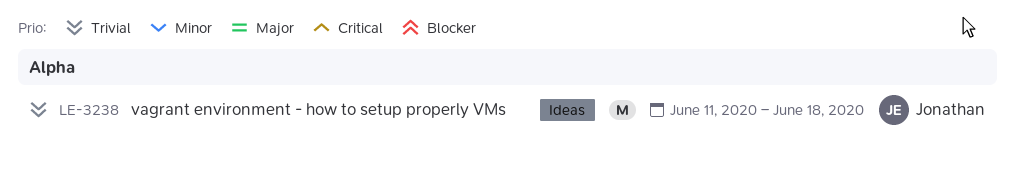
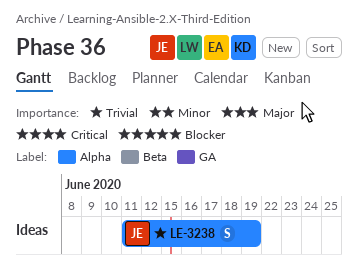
LE-3238, estimate: M -> S
LE-3238, due: Jun 18 -> Jun 19

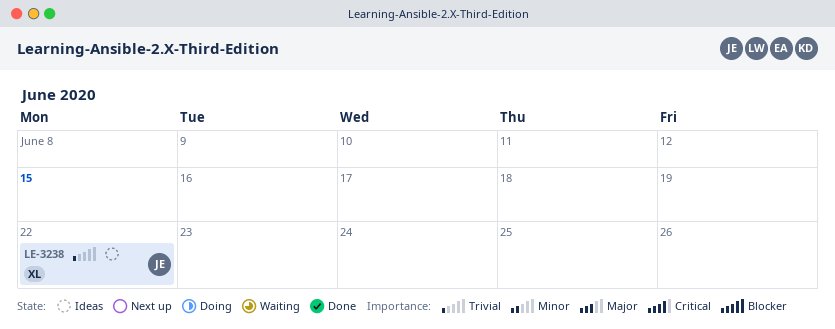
LE-3238, estimate: S -> XL
LE-3238, due: Jun 19 -> Jun 22

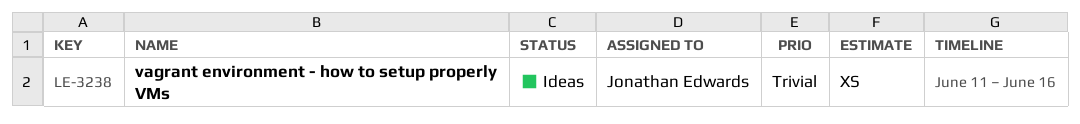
LE-3238, estimate: XL -> XS
LE-3238, due: Jun 22 -> Jun 16

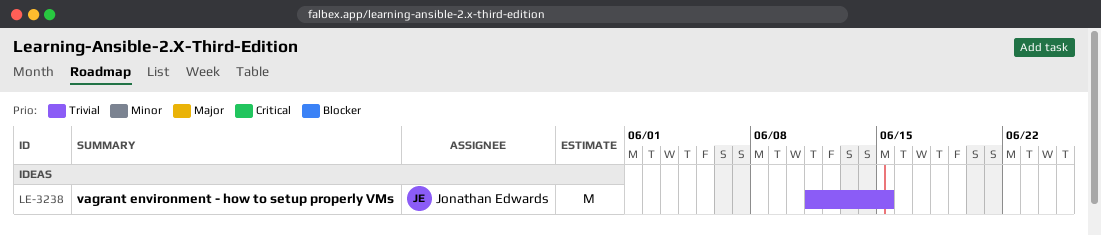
LE-3238, estimate: XS -> M
LE-3238, due: Jun 16 -> Jun 15

